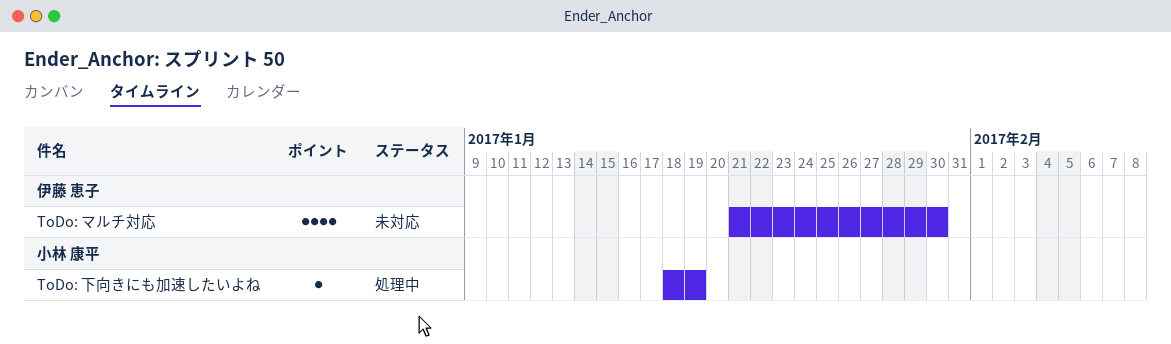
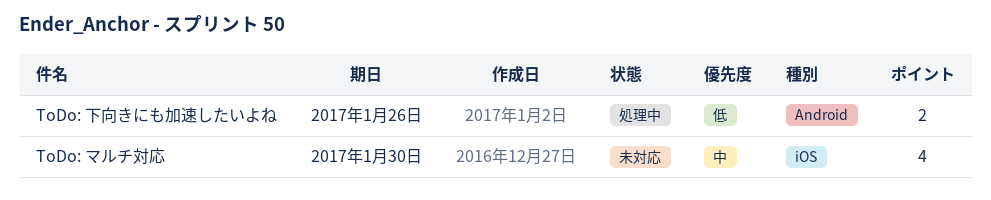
ToDo: 下向きにも加速したいよね, estimate: 1 -> 2
ToDo: 下向きにも加速したいよね, due: Jan 19 -> Jan 26

